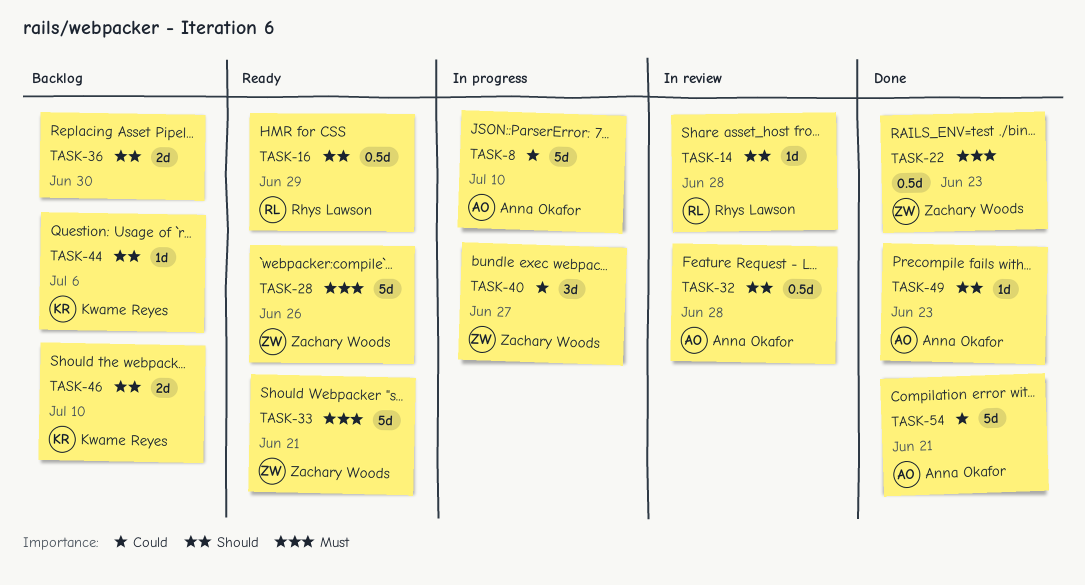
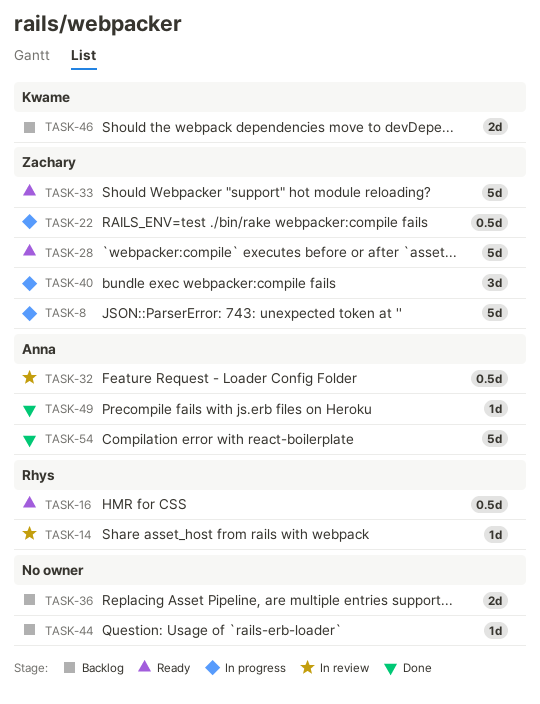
TASK-8, owner: Anna Okafor -> Zachary Woods
TASK-22, status: Done -> In progress
TASK-44, owner: Kwame Reyes -> none

